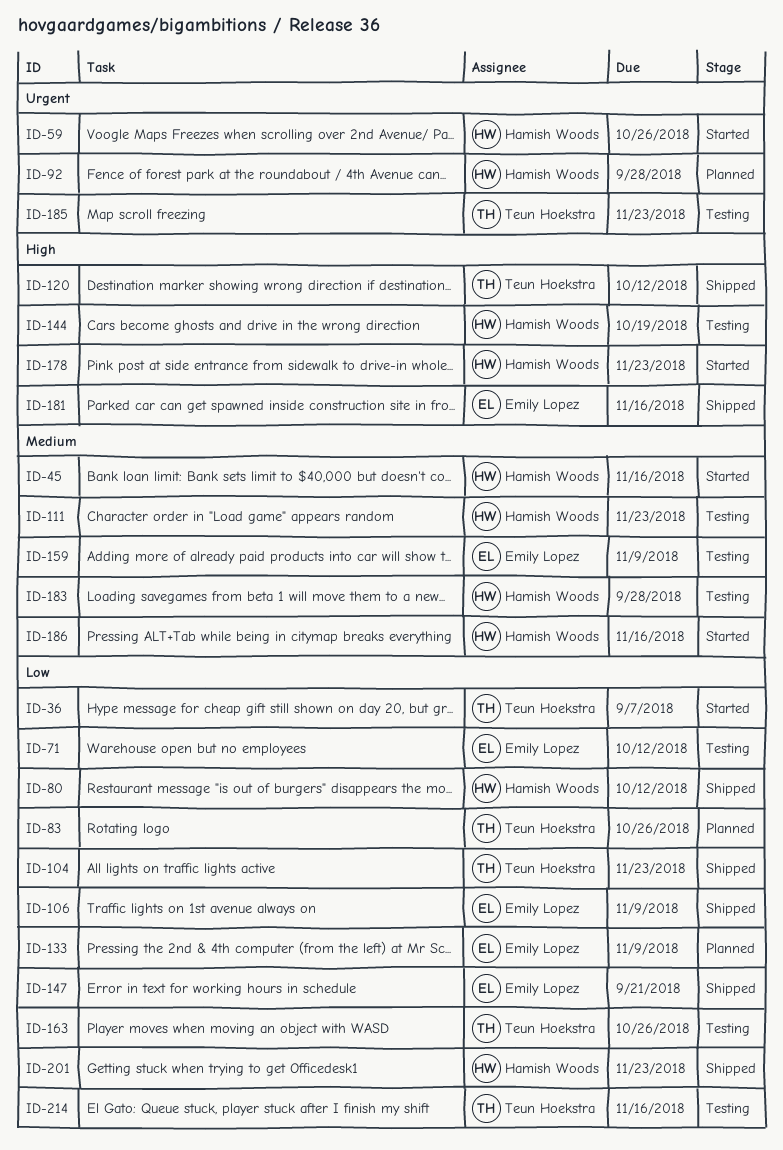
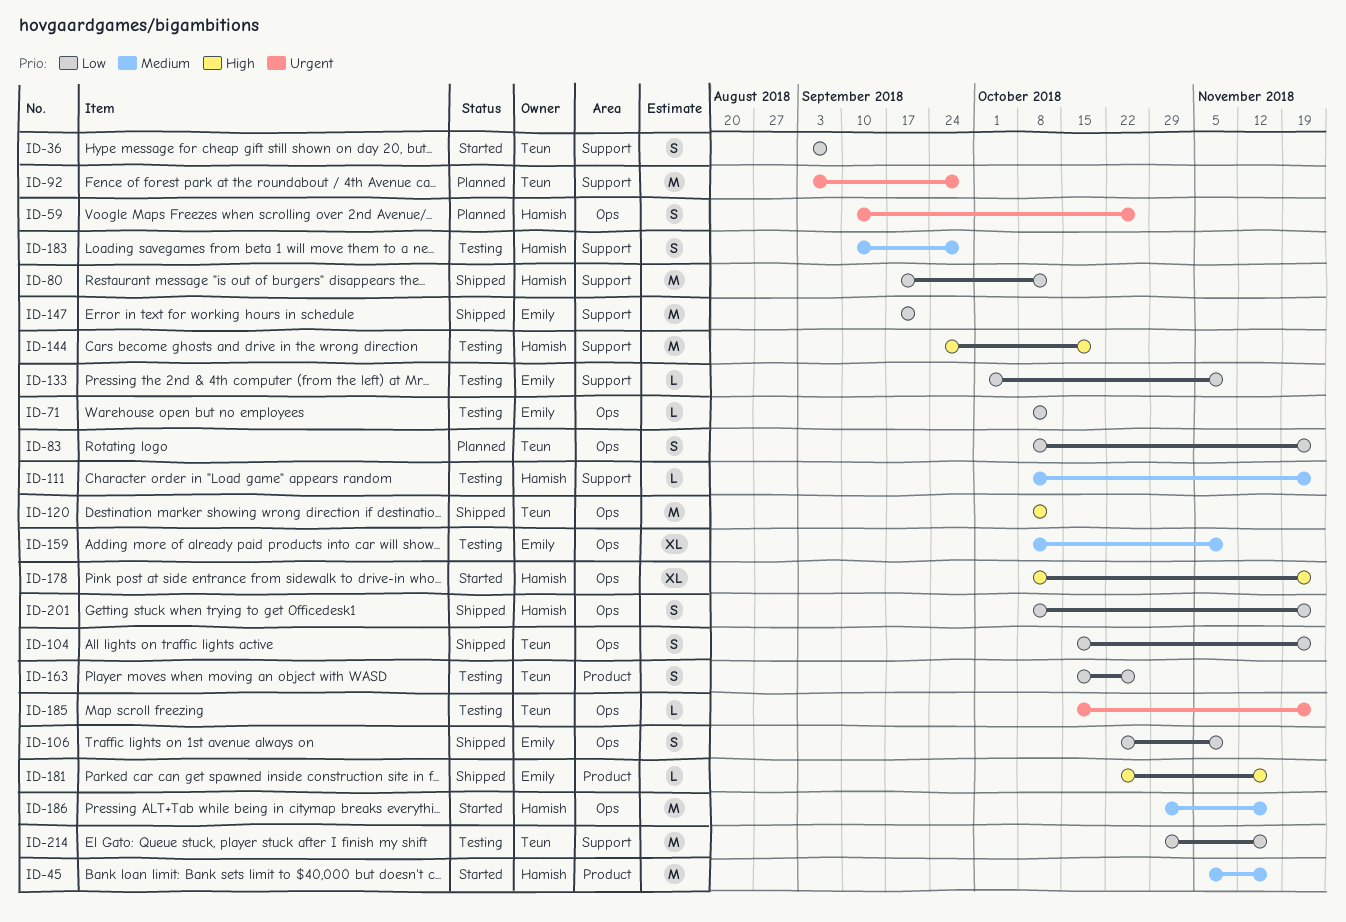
ID-59, status: Started -> Planned
ID-83, due: Oct 26 -> Nov 23
ID-92, owner: Hamish Woods -> Teun Hoekstra
ID-133, status: Planned -> Testing

